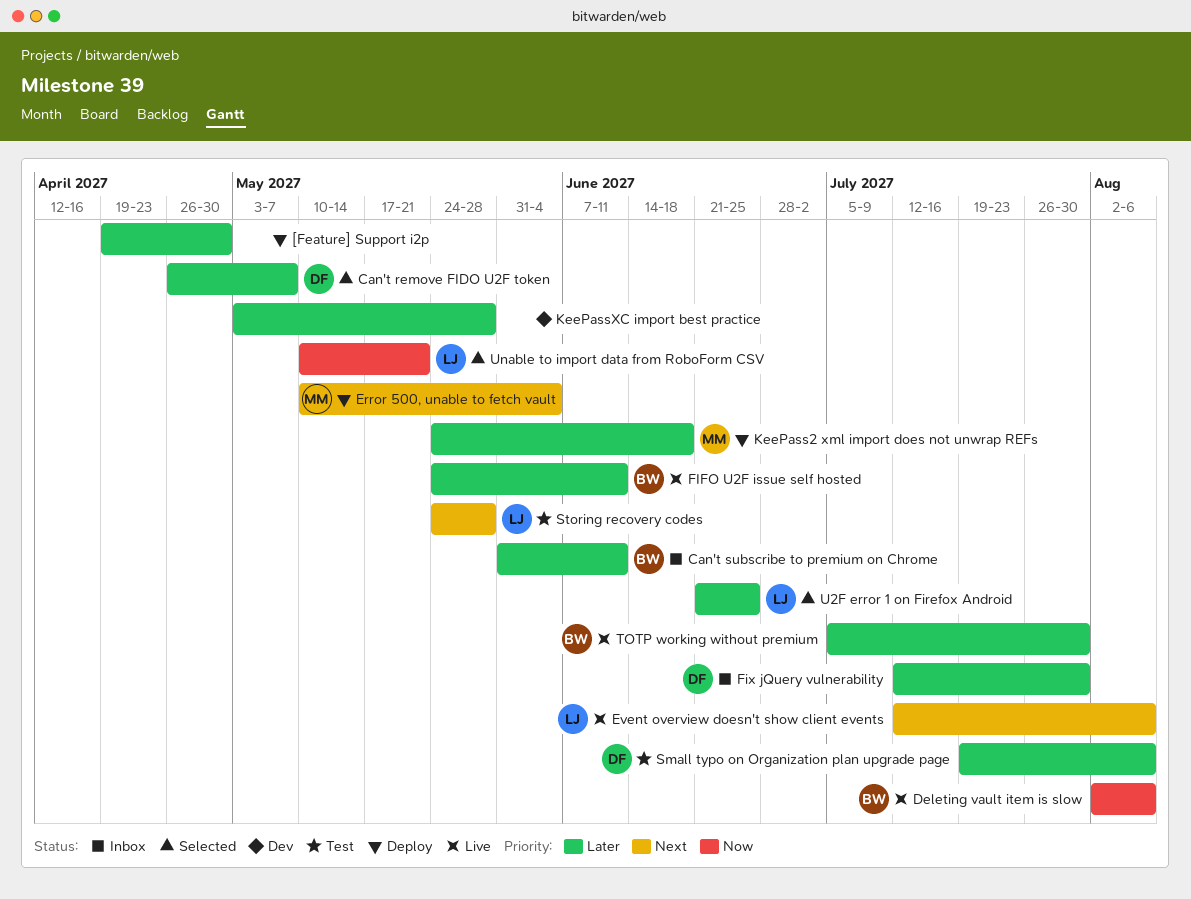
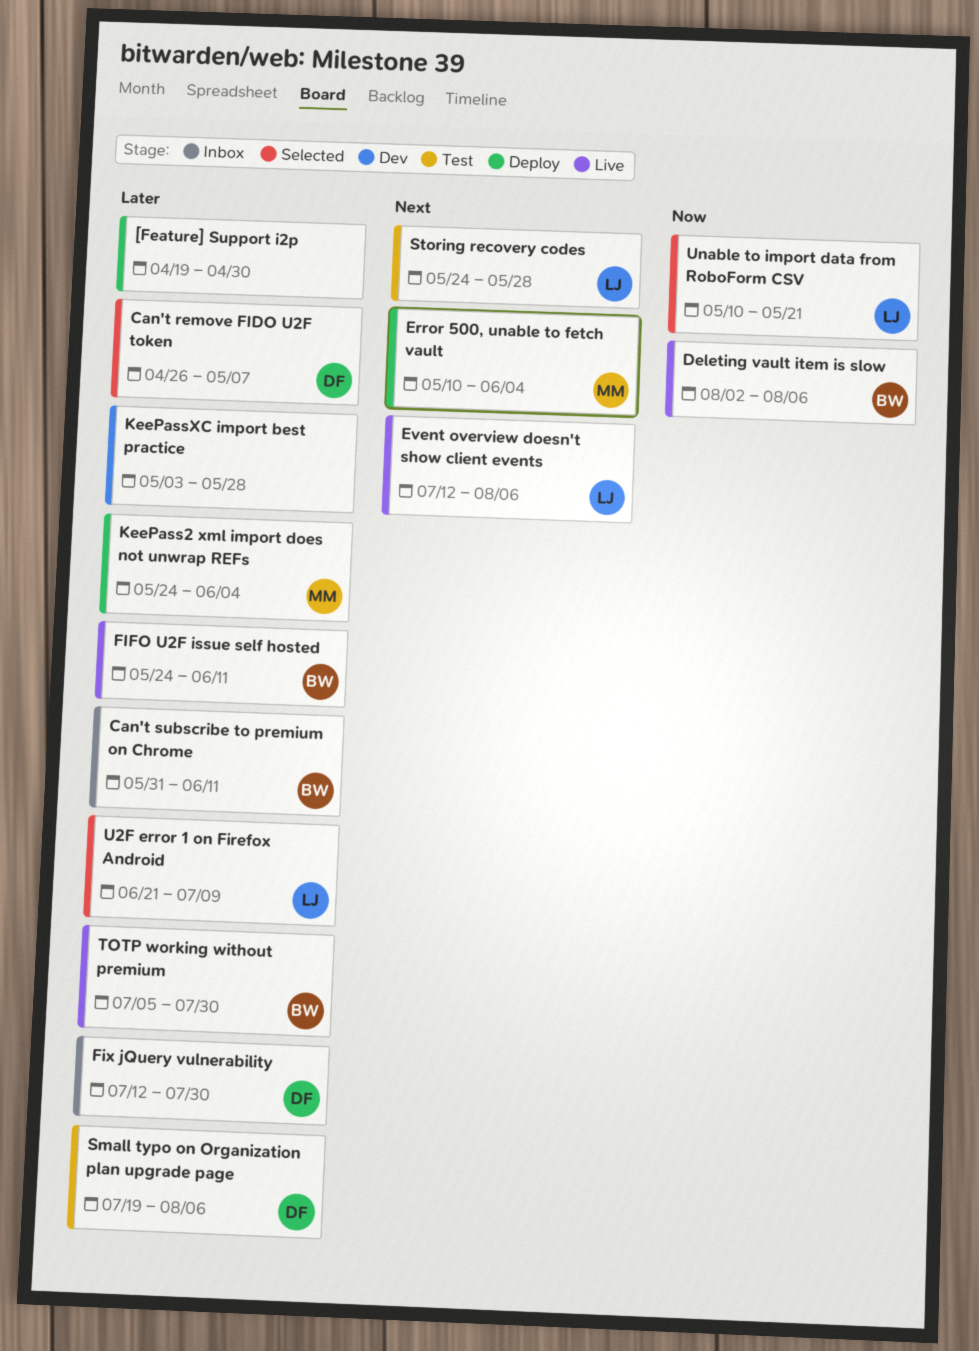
KeePass2 xml import does not unwrap REFs, due: Jun 18 -> Jun 4
U2F error 1 on Firefox Android, due: Jun 25 -> Jul 9

